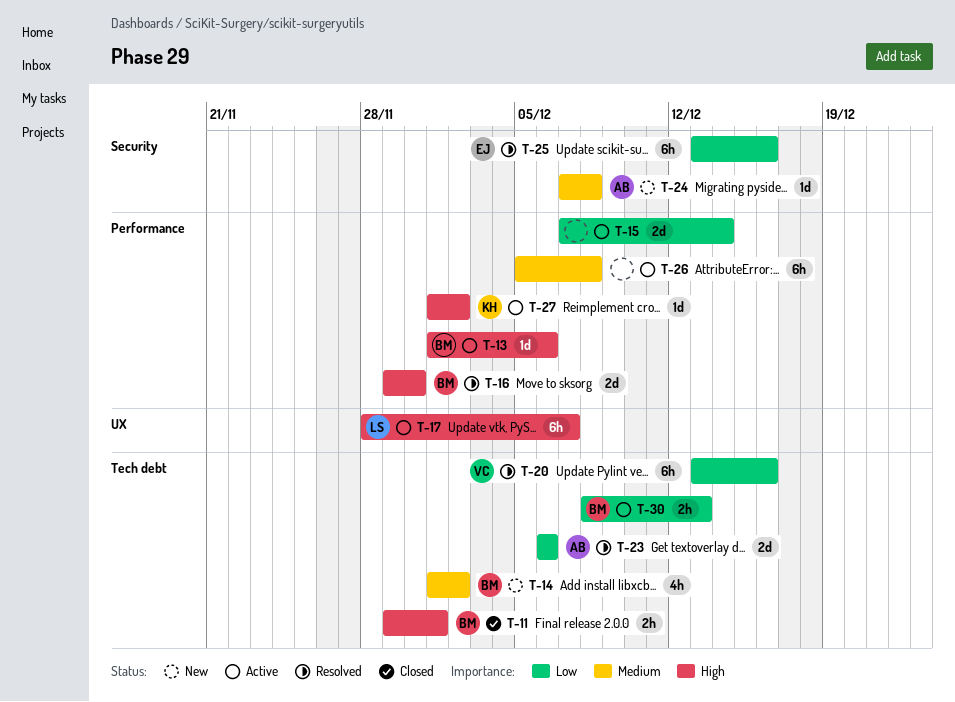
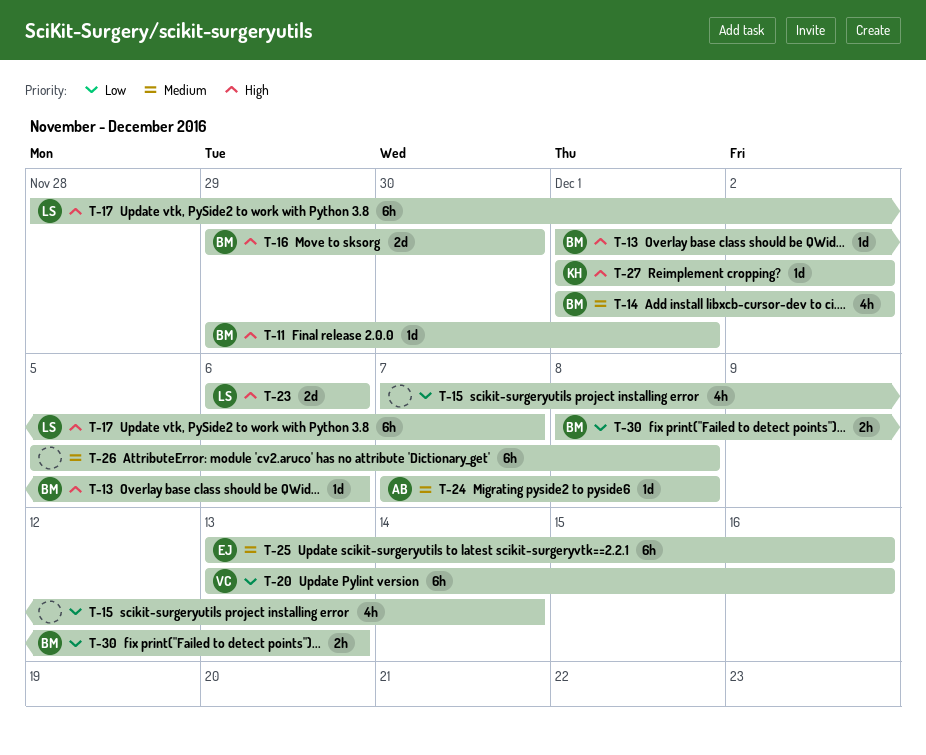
T-11, estimate: 2h -> 1d
T-15, estimate: 2d -> 4h
T-23, owner: AB -> LS
T-23, priority: Low -> High
T-25, priority: Low -> Medium

